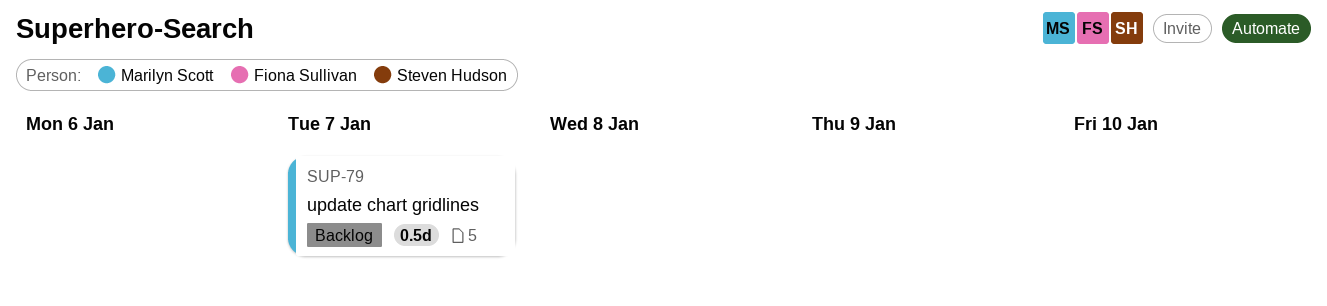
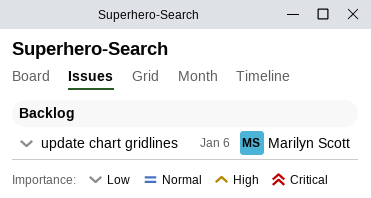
update chart gridlines, due: Jan 7 -> Jan 6

